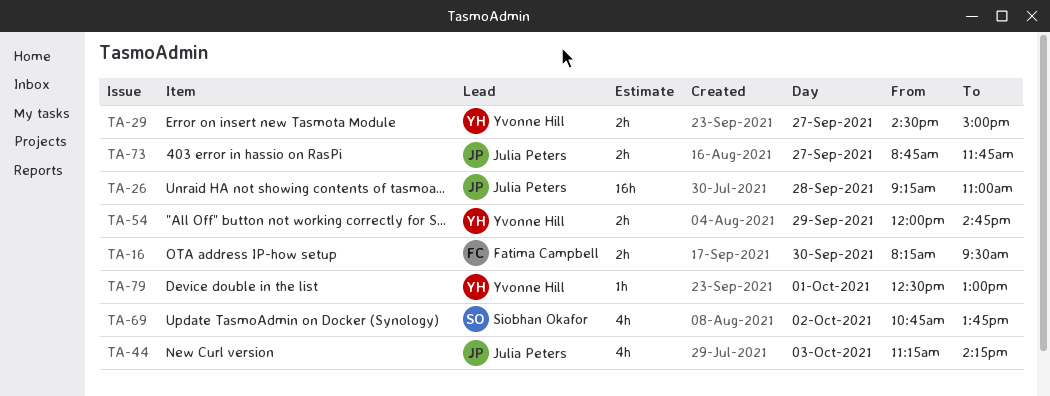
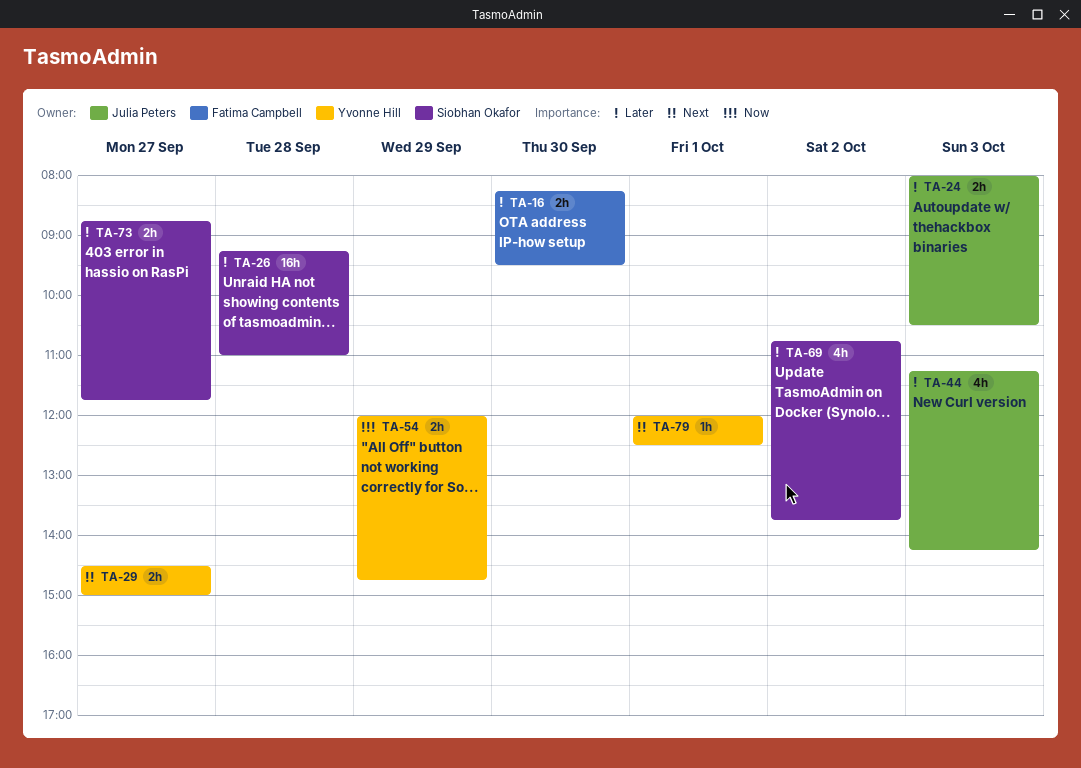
TA-24: none -> present
TA-26, owner: Julia Peters -> Siobhan Okafor
TA-73, owner: Julia Peters -> Siobhan Okafor
TA-79, begins: 12:30 -> 12:00
TA-79, ends: 13:00 -> 12:30

